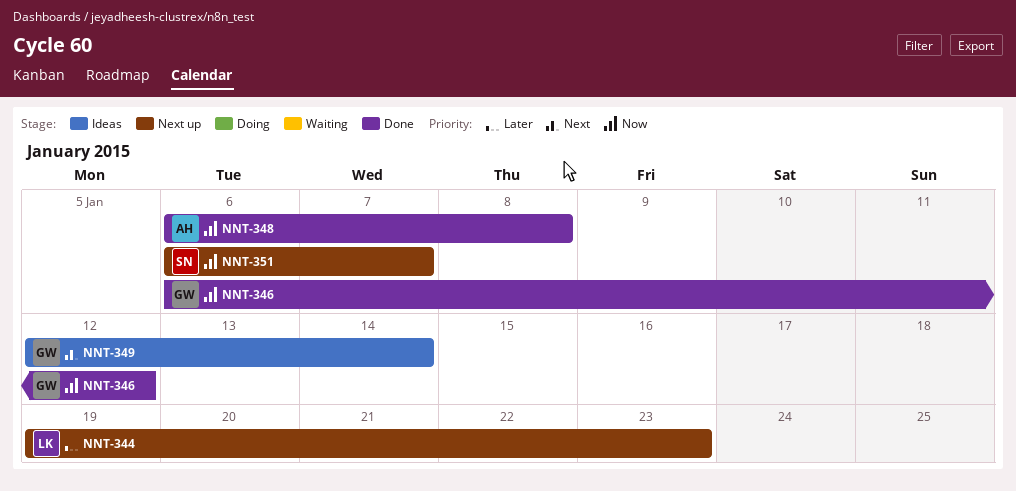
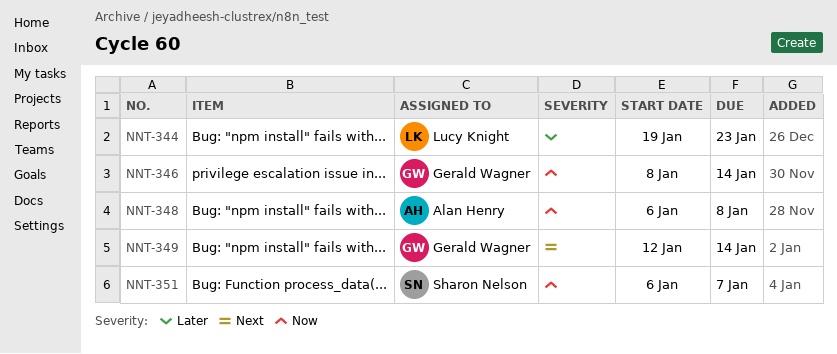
NNT-346, start: Jan 6 -> Jan 8
NNT-346, due: Jan 12 -> Jan 14

